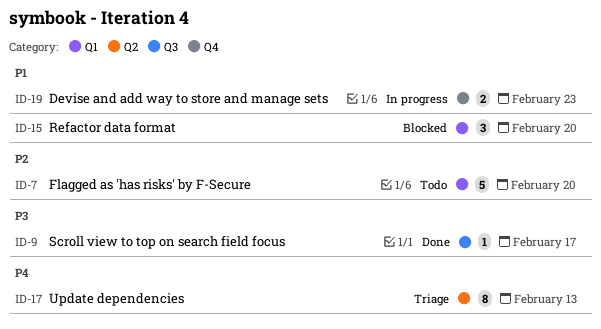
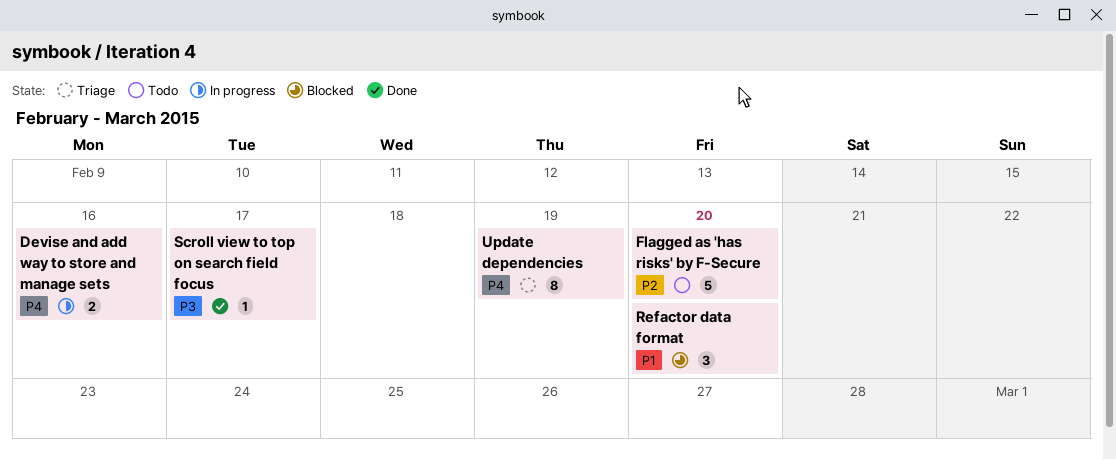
Devise and add way to store and manage sets, priority: P1 -> P4
Devise and add way to store and manage sets, due: Feb 23 -> Feb 16
Update dependencies, due: Feb 13 -> Feb 19

